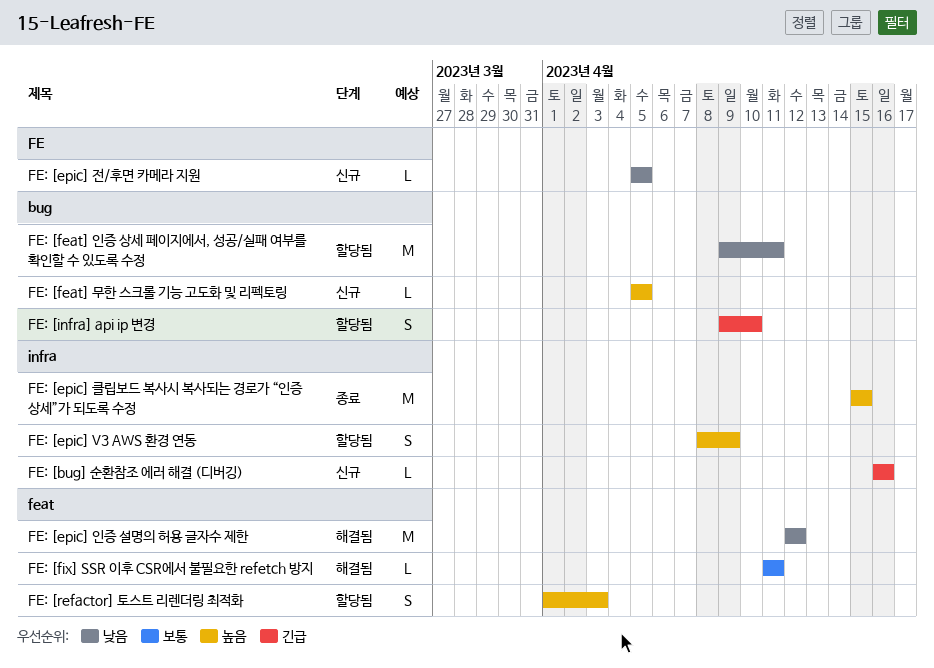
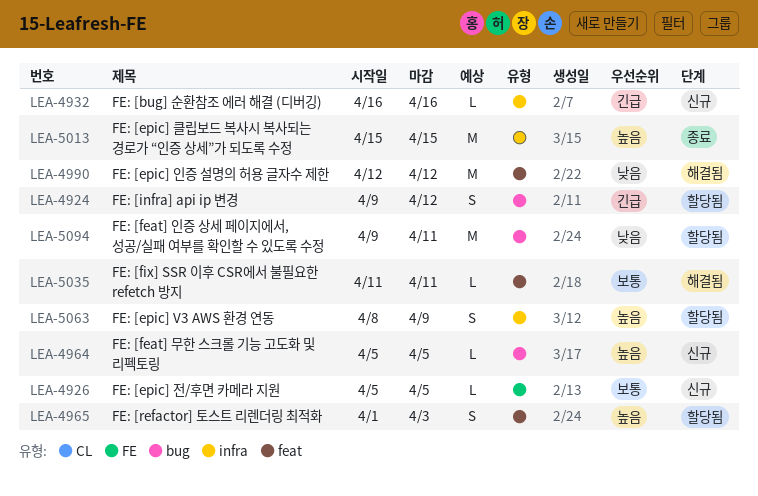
FE: [epic] 전/후면 카메라 지원, priority: 낮음 -> 보통
FE: [infra] api ip 변경, due: Apr 10 -> Apr 12

